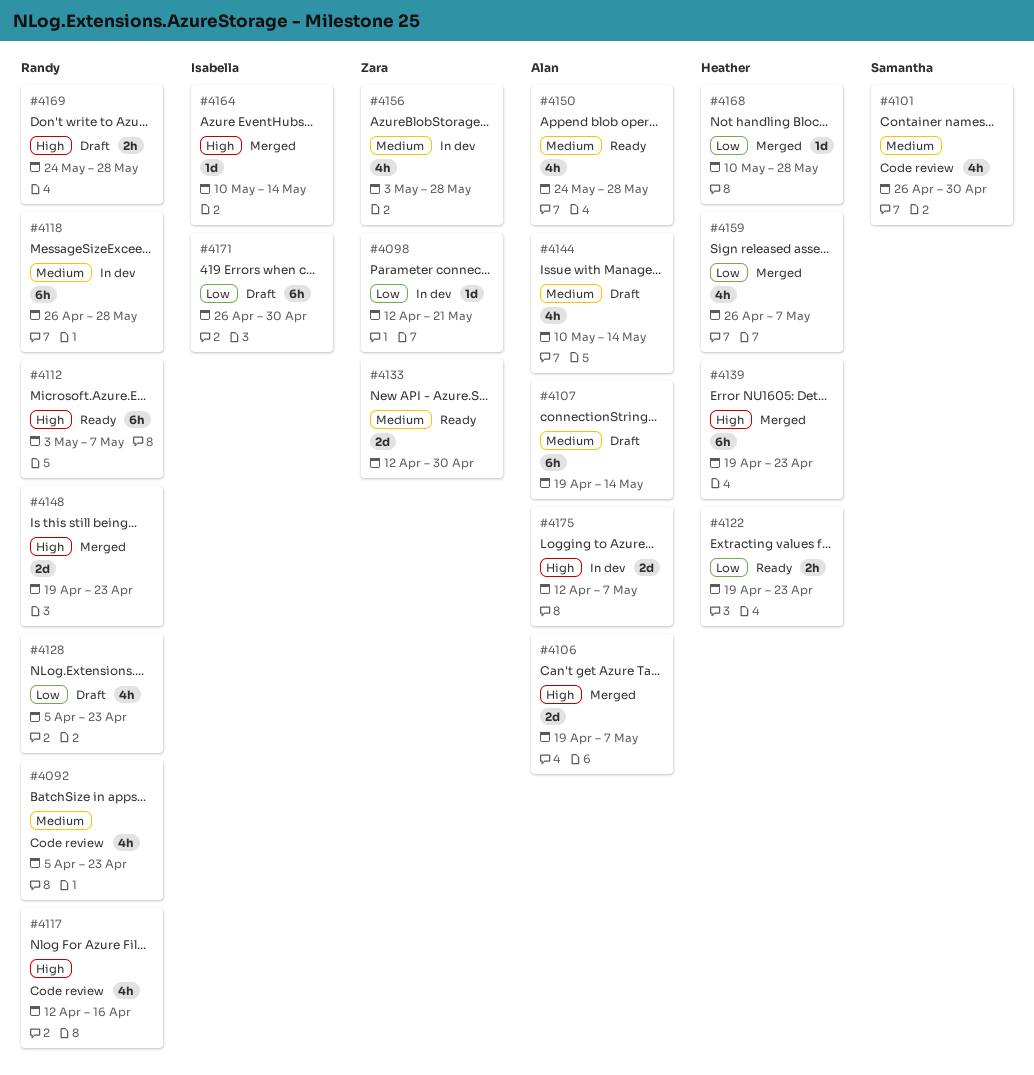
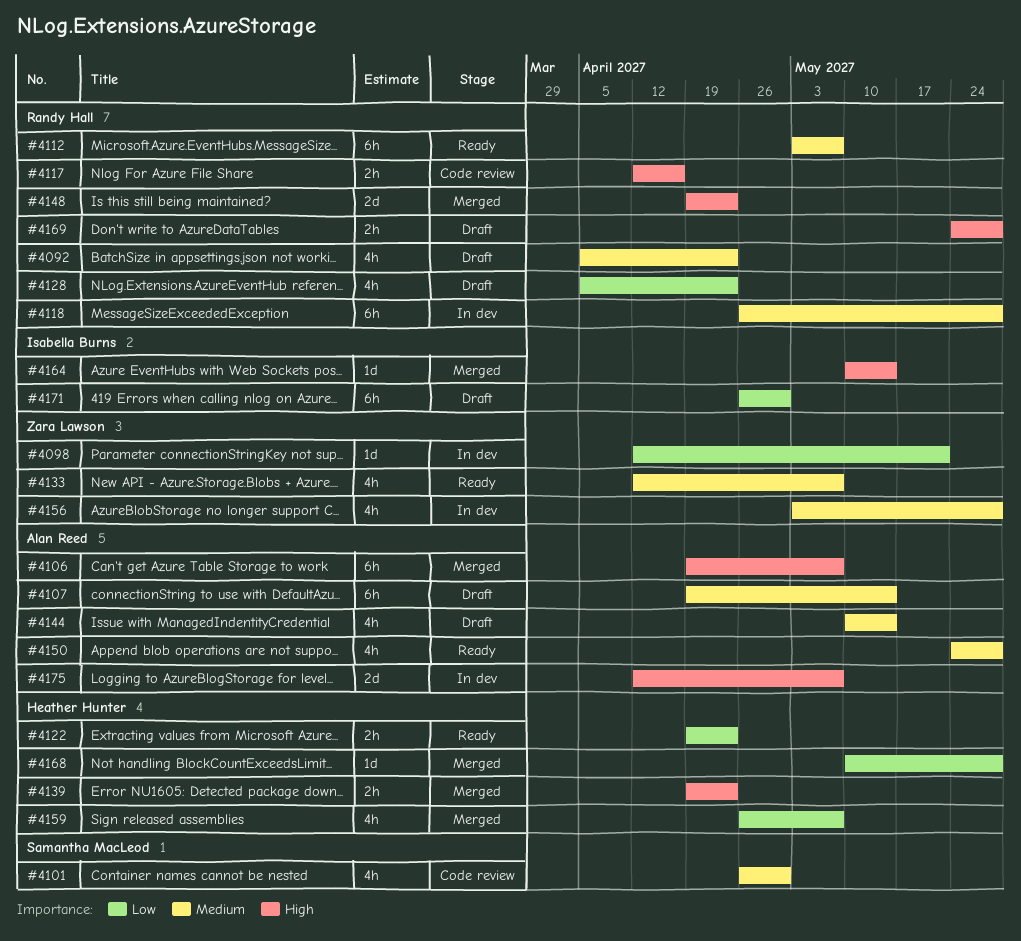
#4092, status: Code review -> Draft
#4106, estimate: 2d -> 6h
#4112, priority: High -> Medium
#4117, estimate: 4h -> 2h
#4133, estimate: 2d -> 4h
#4133, due: Apr 30 -> May 7
#4139, estimate: 6h -> 2h

